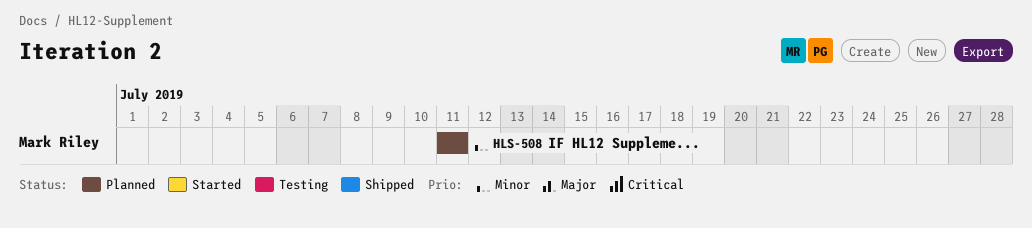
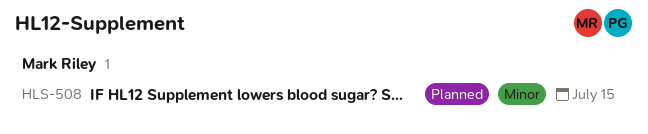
HLS-508, due: Jul 11 -> Jul 15

